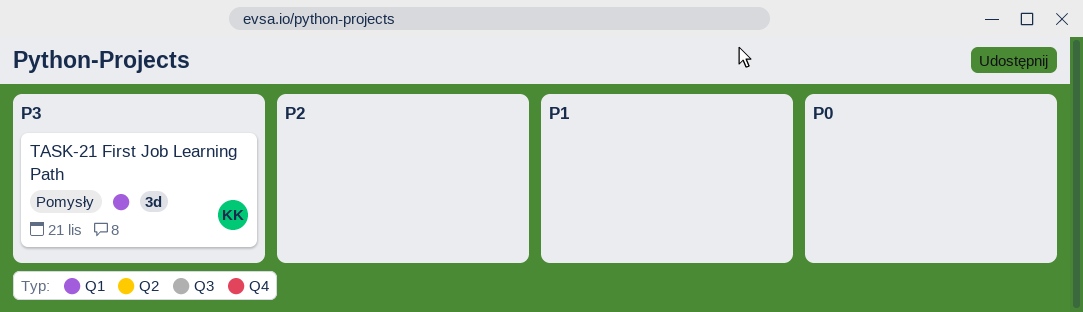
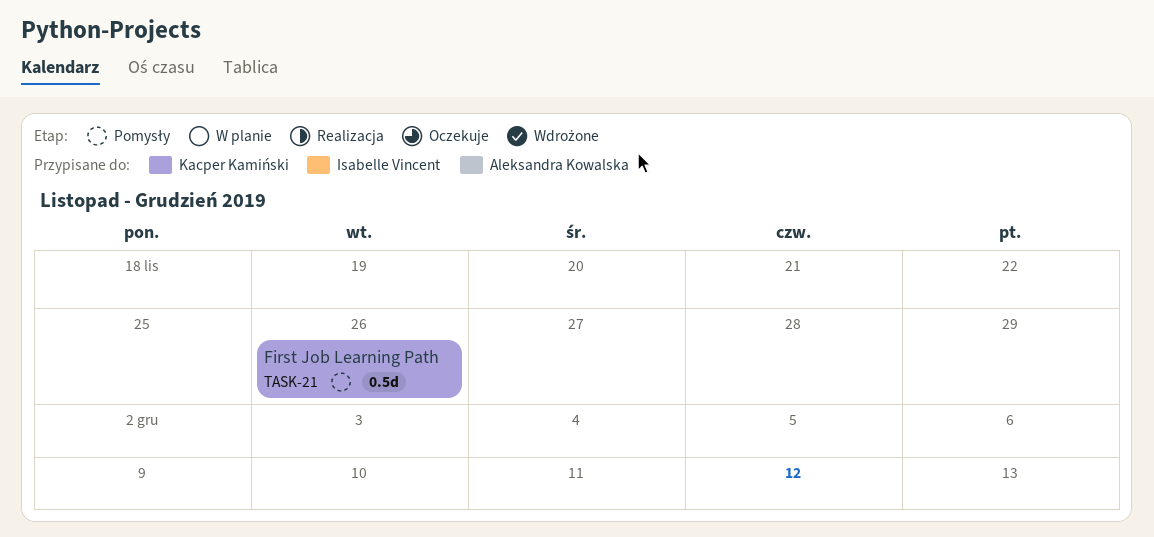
TASK-21, estimate: 3d -> 0.5d
TASK-21, due: Nov 21 -> Nov 26

